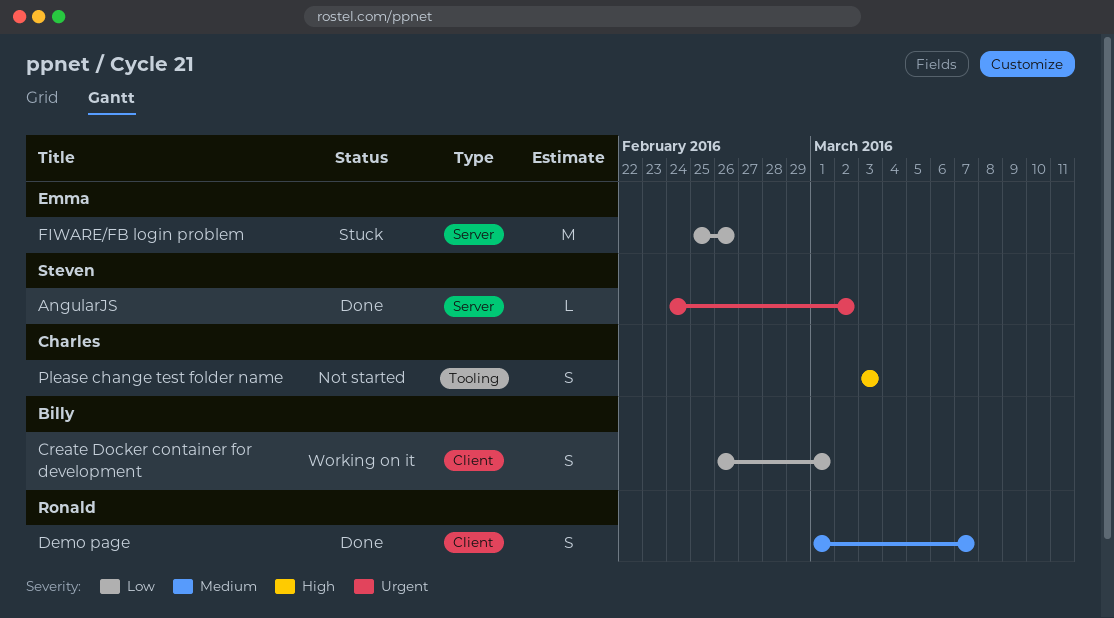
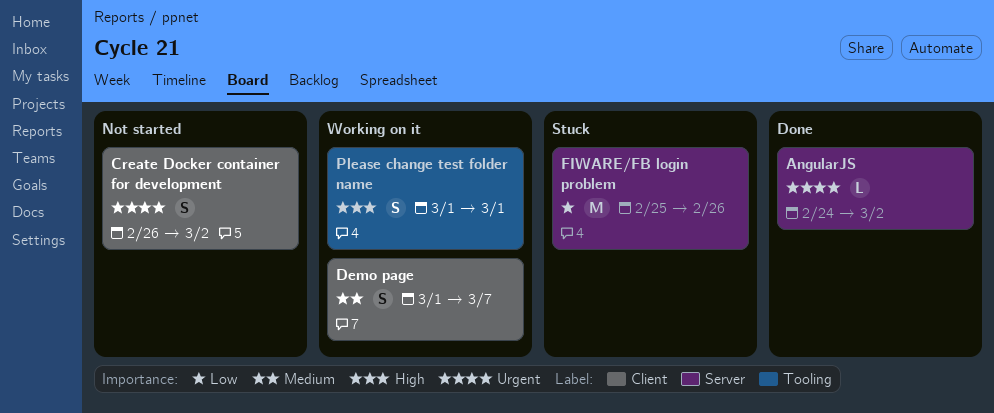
Create Docker container for development, status: Working on it -> Not started
Create Docker container for development, priority: Low -> Urgent
Create Docker container for development, due: Mar 1 -> Mar 2
Demo page, status: Done -> Working on it
Please change test folder name, status: Not started -> Working on it
Please change test folder name, start: Mar 3 -> Mar 1
Please change test folder name, due: Mar 3 -> Mar 1

